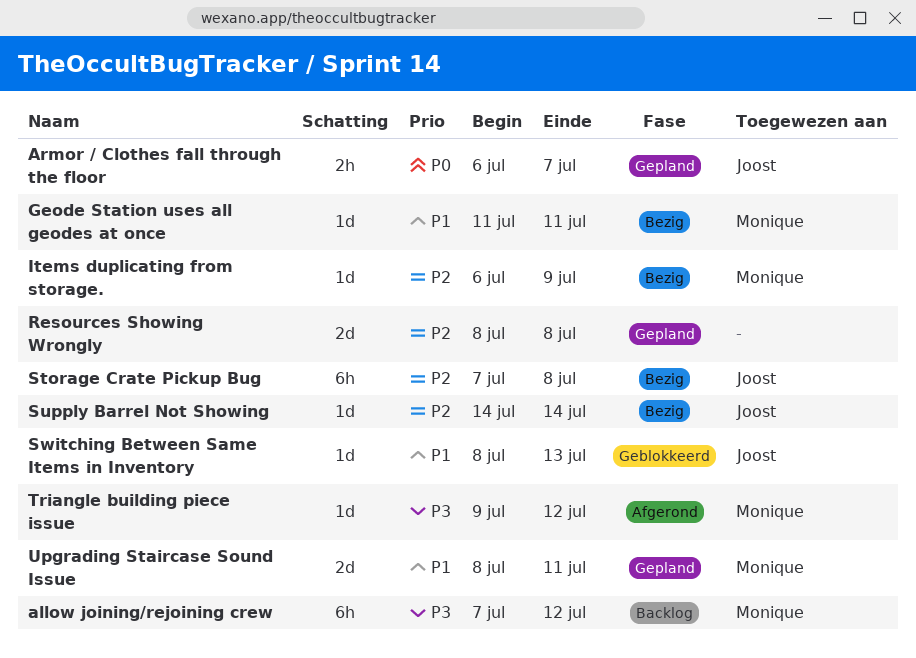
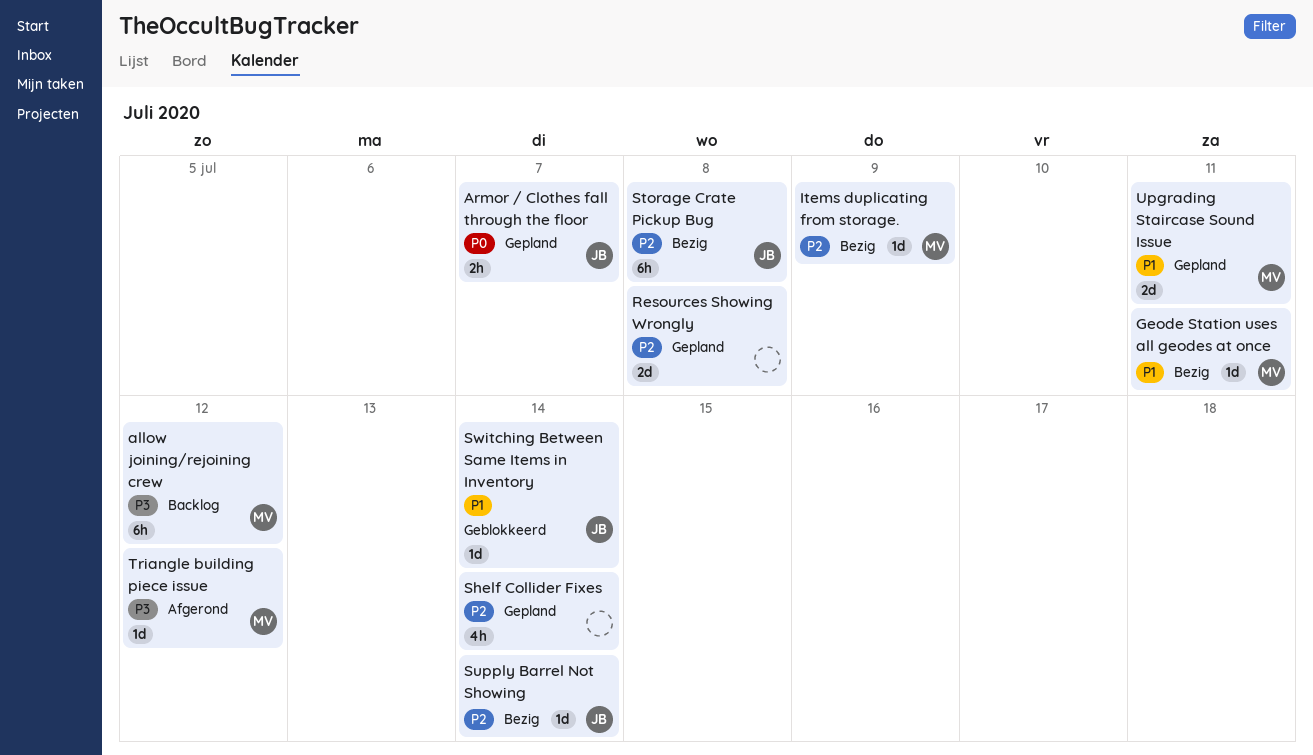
Shelf Collider Fixes: none -> present
Switching Between Same Items in Inventory, due: Jul 13 -> Jul 14

